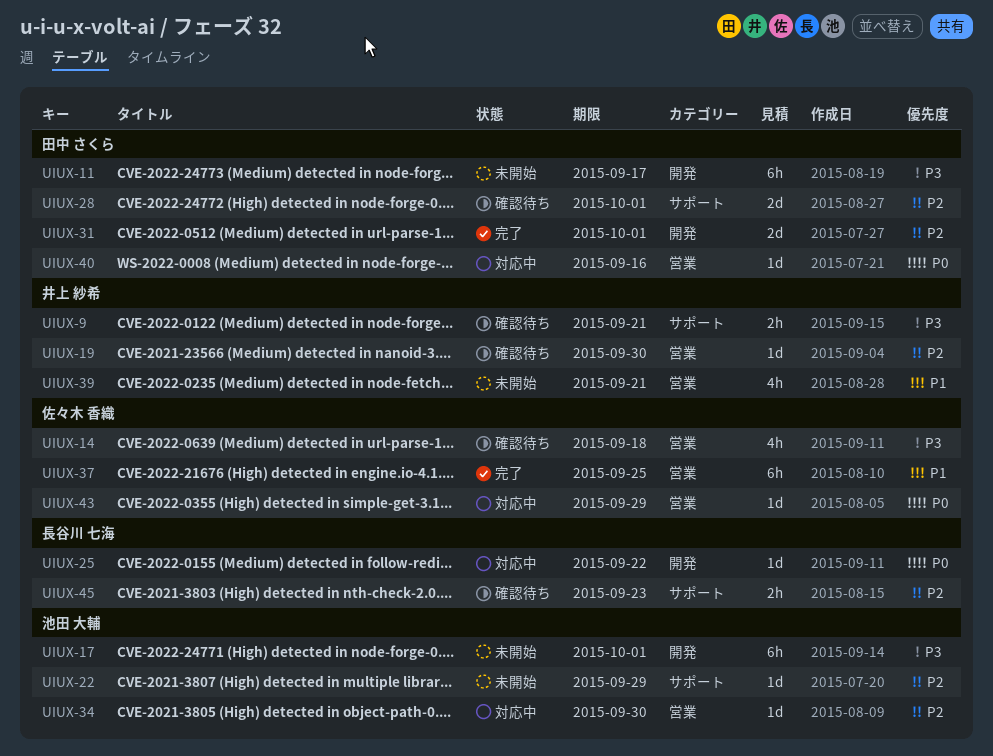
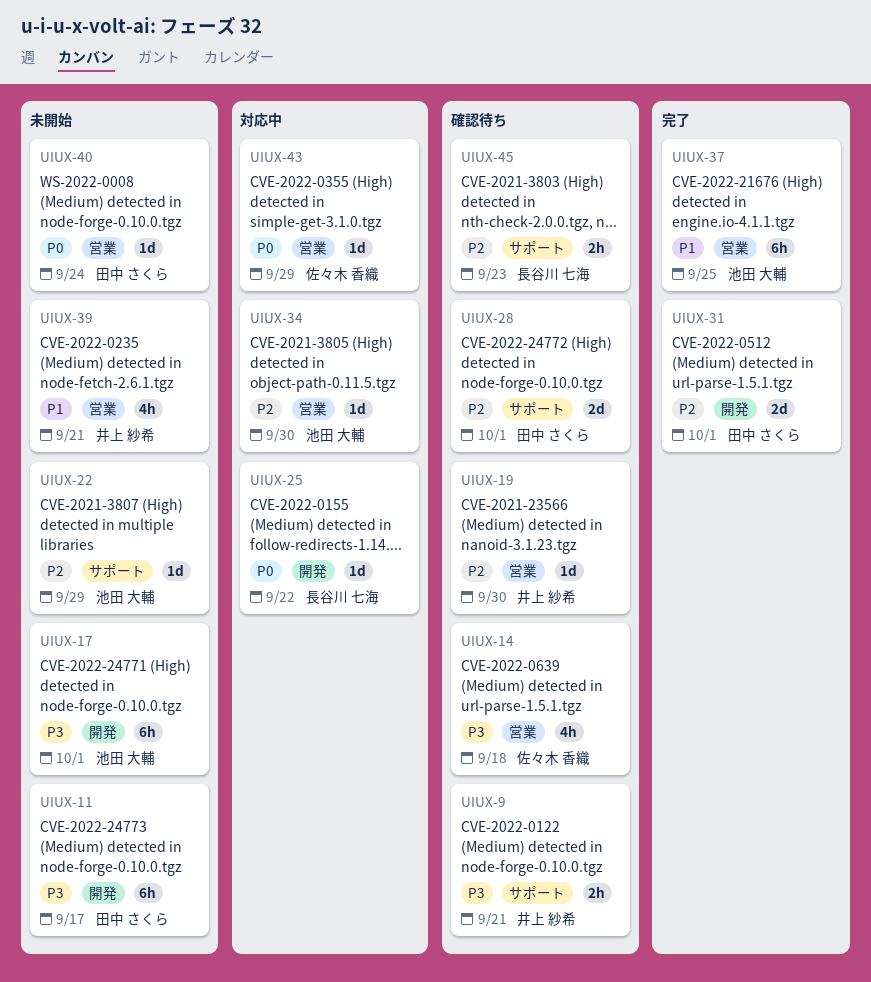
UIUX-37, owner: 佐々木 香織 -> 池田 大輔
UIUX-40, status: 対応中 -> 未開始
UIUX-40, due: Sep 16 -> Sep 24

